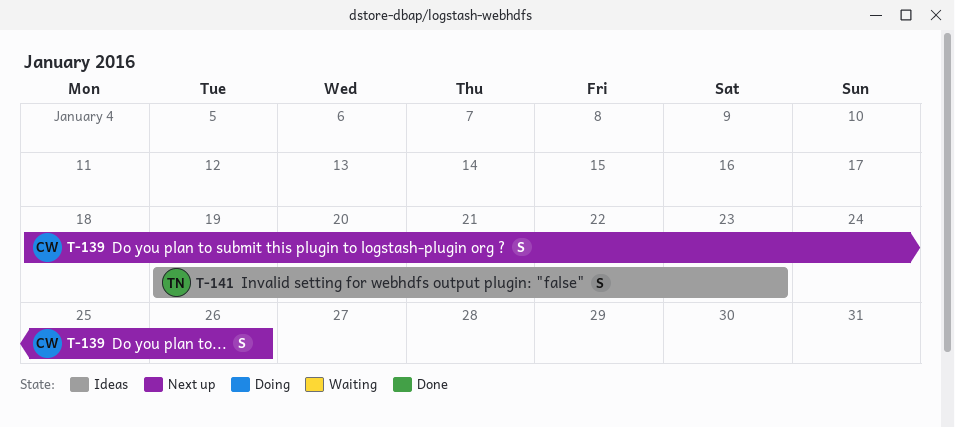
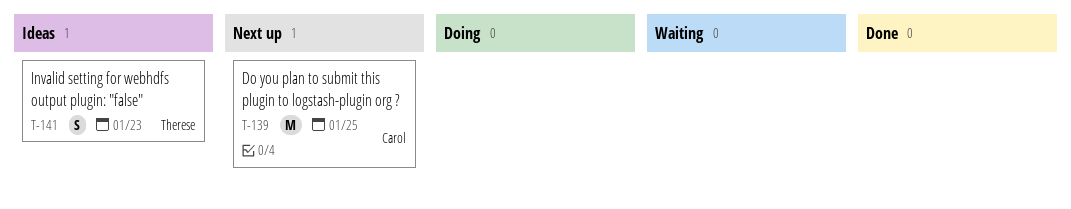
T-139, estimate: S -> M
T-139, due: Jan 26 -> Jan 25

